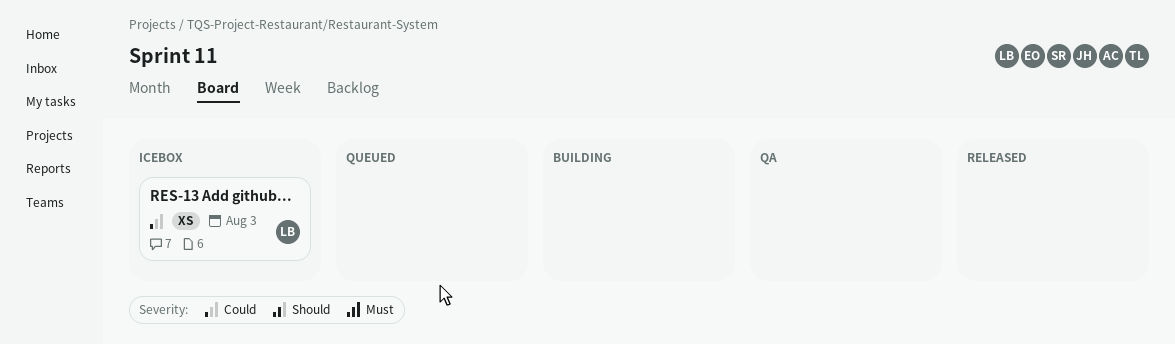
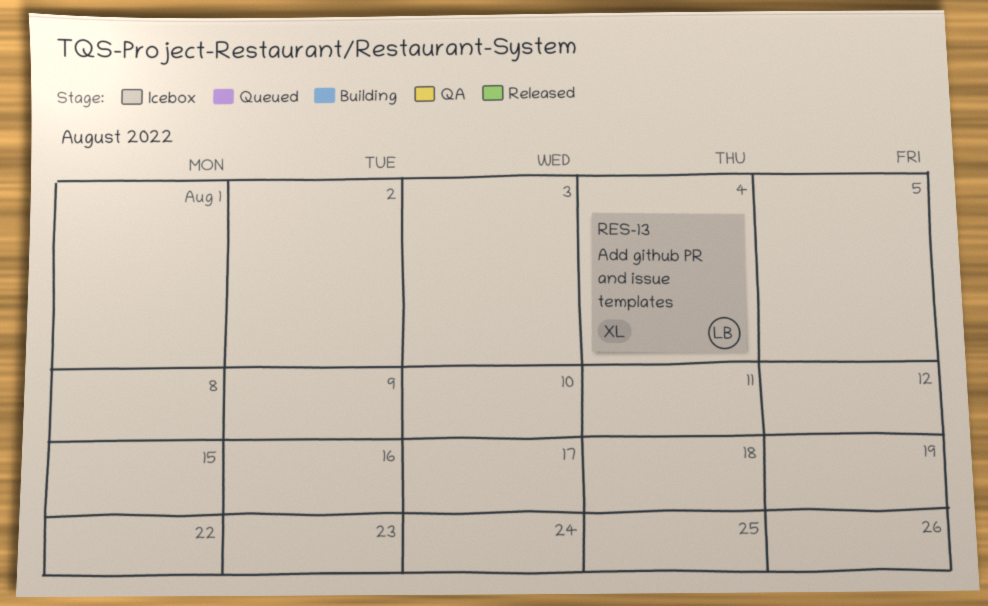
RES-13, estimate: XS -> XL
RES-13, due: Aug 3 -> Aug 4

